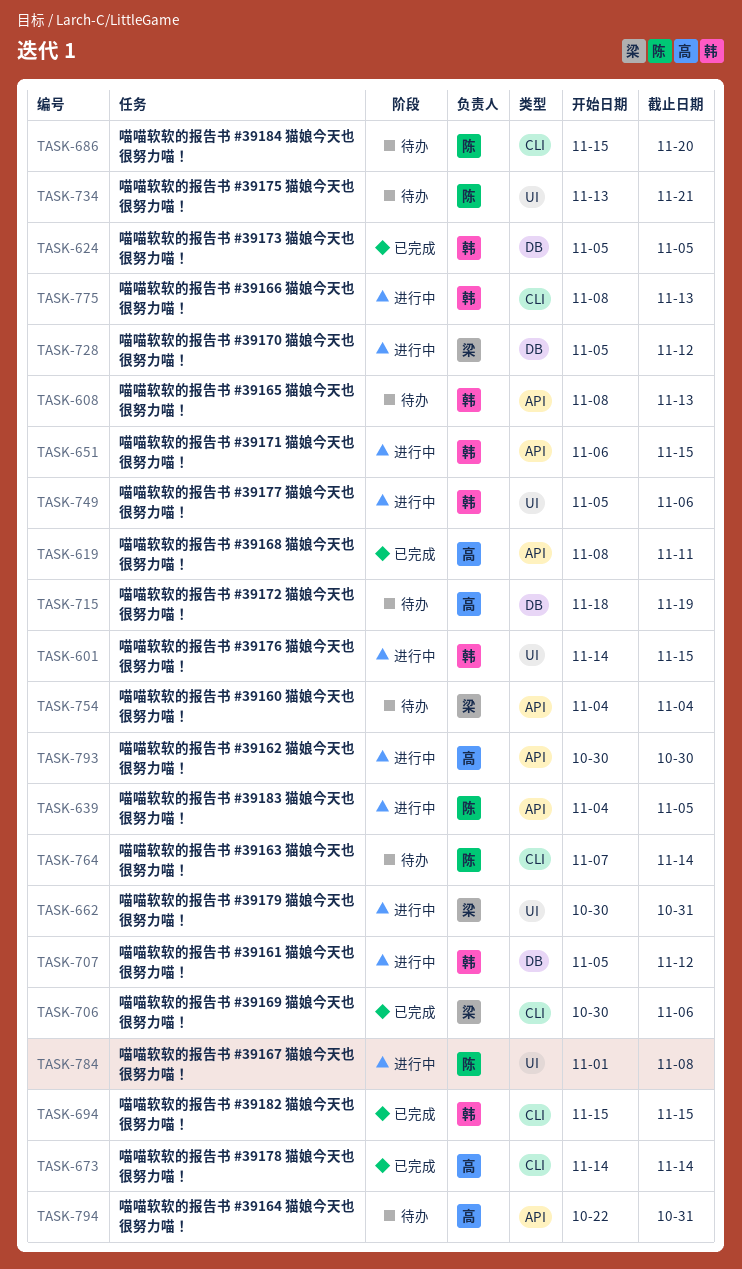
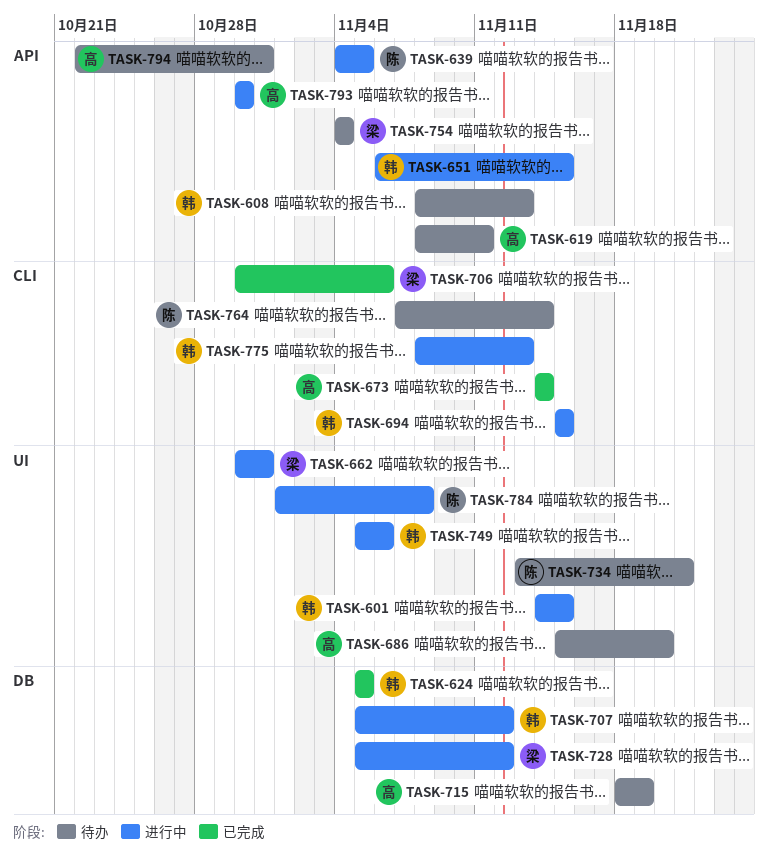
TASK-619, status: 已完成 -> 待办
TASK-686, owner: 陈 -> 高
TASK-686, label: CLI -> UI
TASK-694, status: 已完成 -> 进行中

